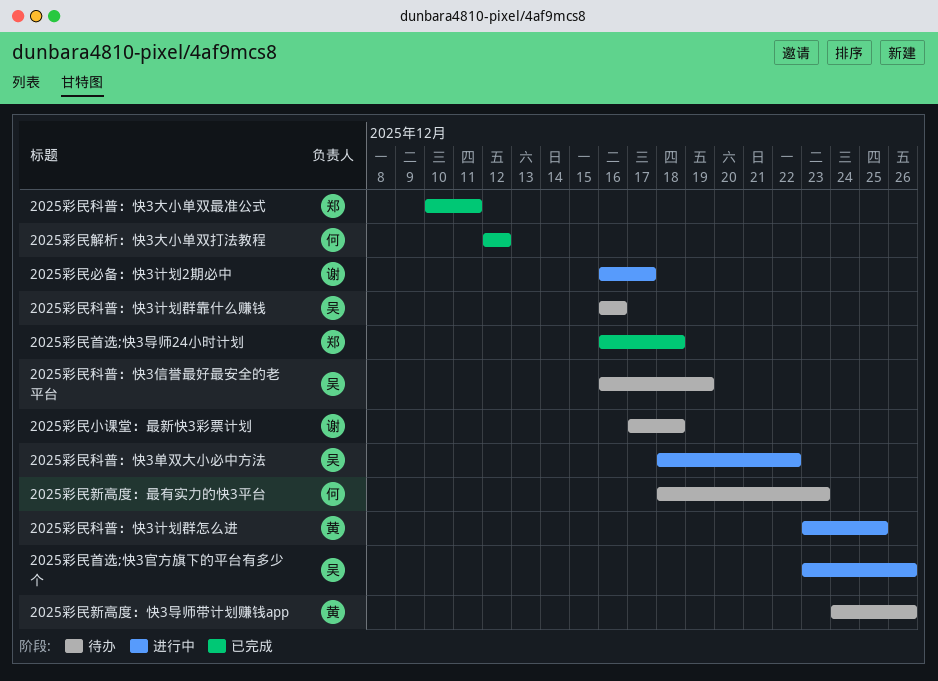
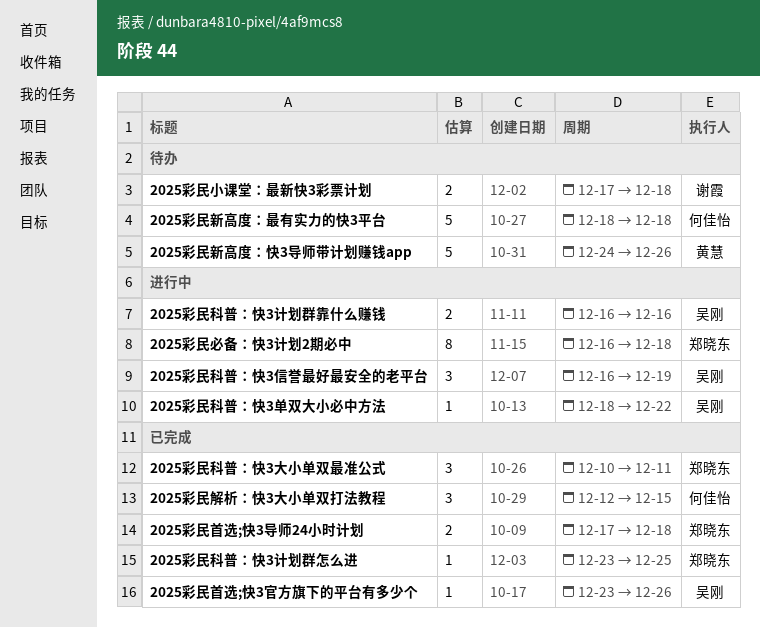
2025彩民必备：快3计划2期必中, owner: 谢霞 -> 郑晓东
2025彩民必备：快3计划2期必中, due: Dec 17 -> Dec 18
2025彩民新高度：最有实力的快3平台, due: Dec 23 -> Dec 18
2025彩民科普：快3信誉最好最安全的老平台, status: 待办 -> 进行中
2025彩民科普：快3计划群怎么进, status: 进行中 -> 已完成
2025彩民科普：快3计划群怎么进, owner: 黄慧 -> 郑晓东
2025彩民科普：快3计划群靠什么赚钱, status: 待办 -> 进行中
2025彩民解析：快3大小单双打法教程, due: Dec 12 -> Dec 15
2025彩民首选;快3官方旗下的平台有多少个, status: 进行中 -> 已完成
2025彩民首选;快3导师24小时计划, start: Dec 16 -> Dec 17

